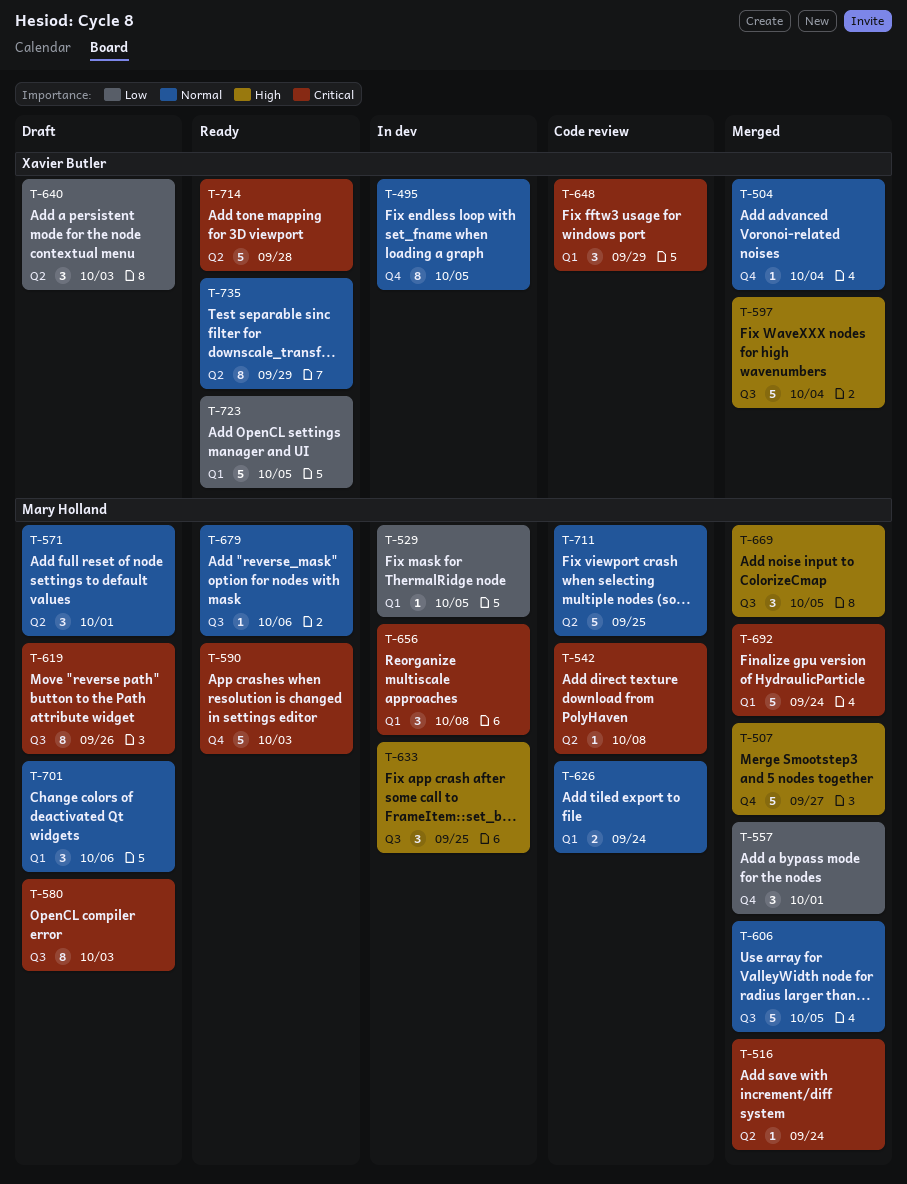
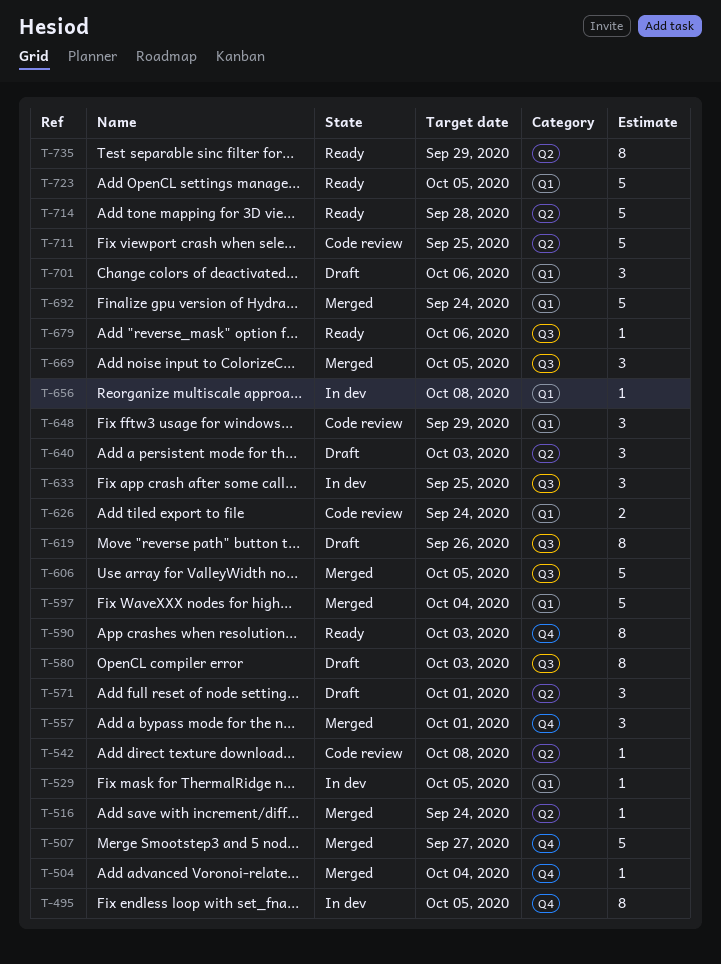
T-590, estimate: 5 -> 8
T-597, label: Q3 -> Q1
T-656, estimate: 3 -> 1

